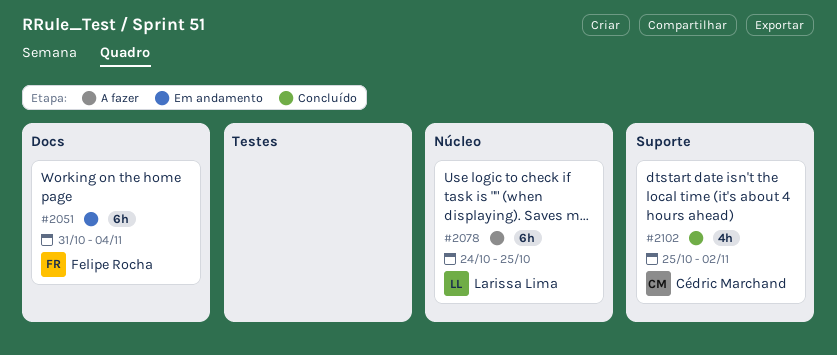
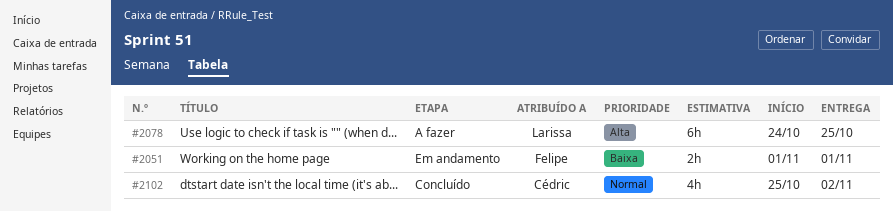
#2051, estimate: 6h -> 2h
#2051, start: Oct 31 -> Nov 1
#2051, due: Nov 4 -> Nov 1

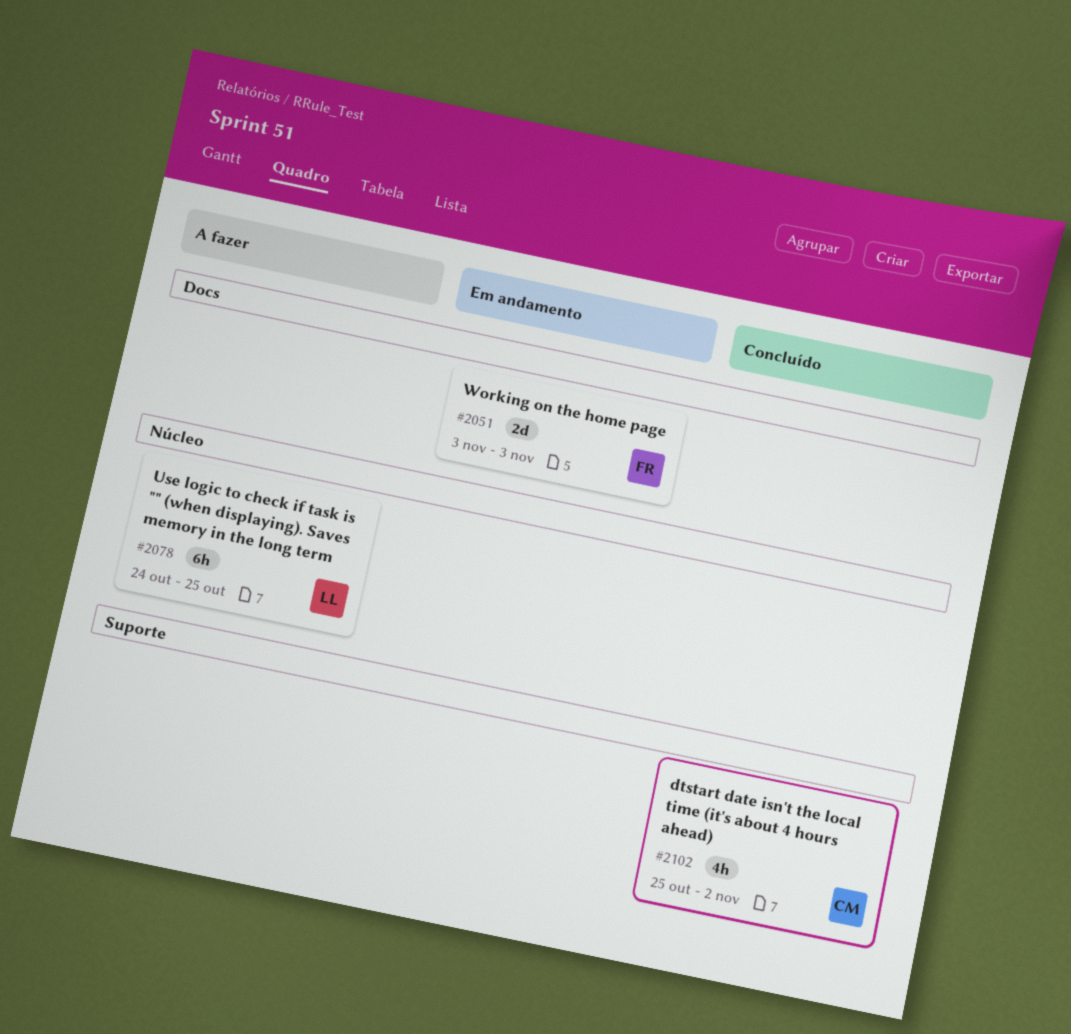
#2051, estimate: 2h -> 2d
#2051, start: Nov 1 -> Nov 3
#2051, due: Nov 1 -> Nov 3

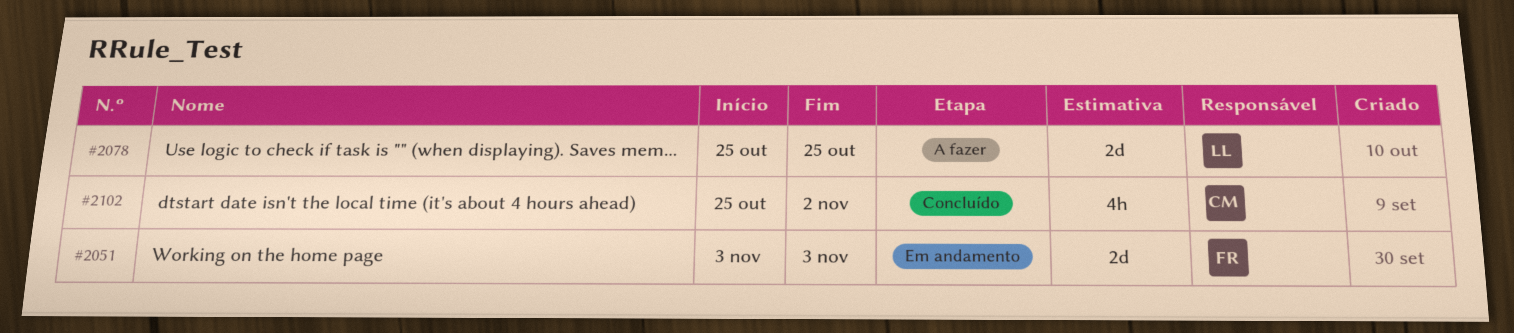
#2078, estimate: 6h -> 2d
#2078, start: Oct 24 -> Oct 25

